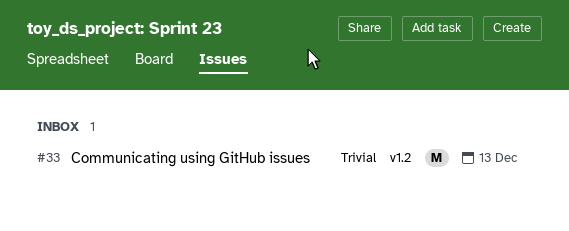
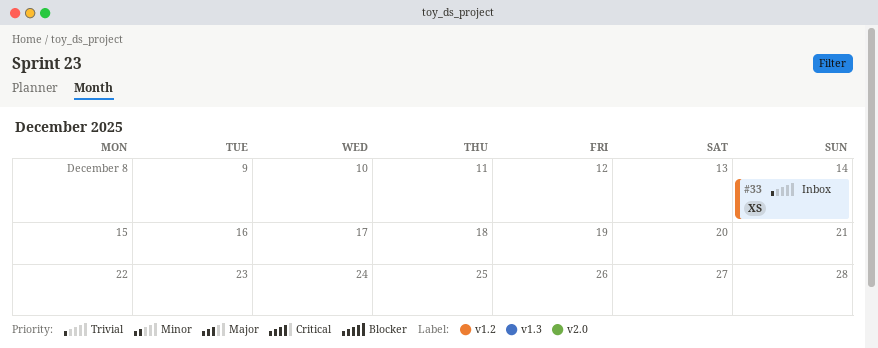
#33, estimate: M -> XS
#33, due: Dec 13 -> Dec 14

